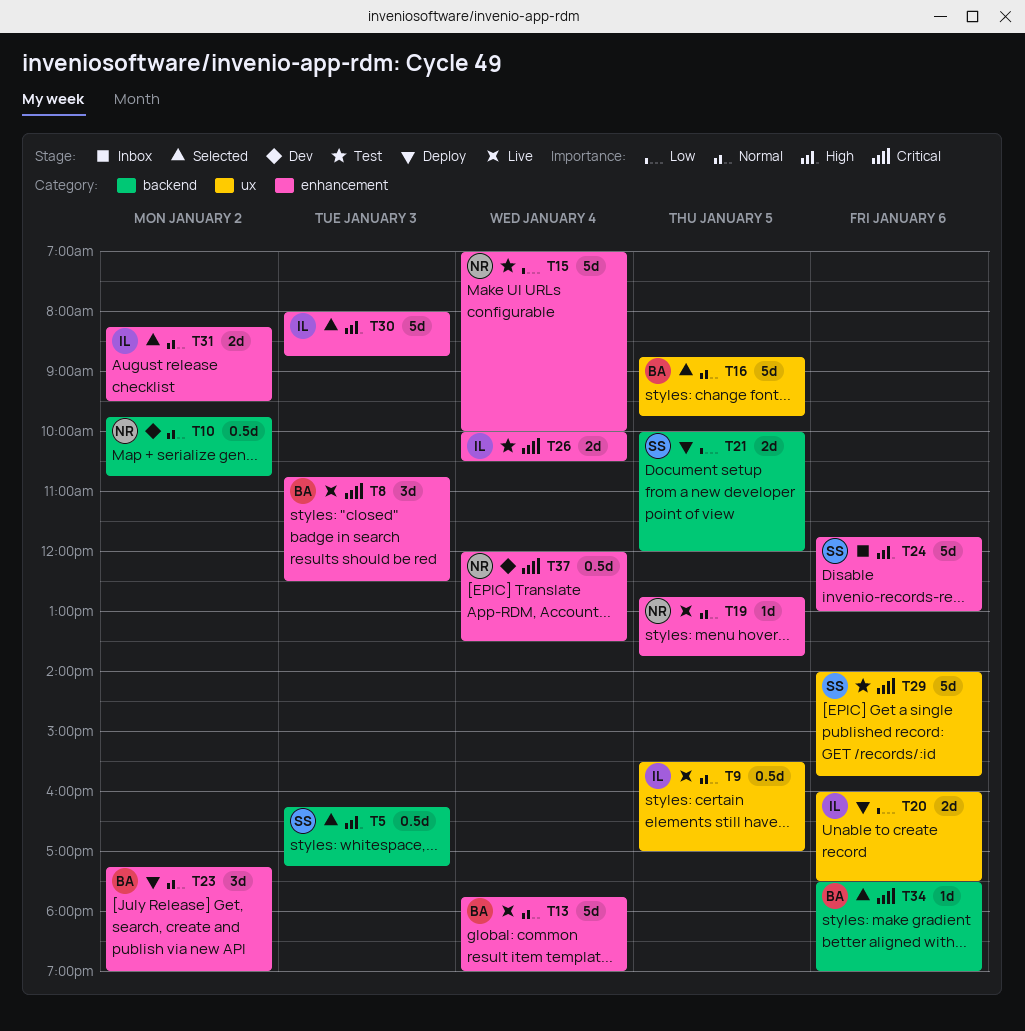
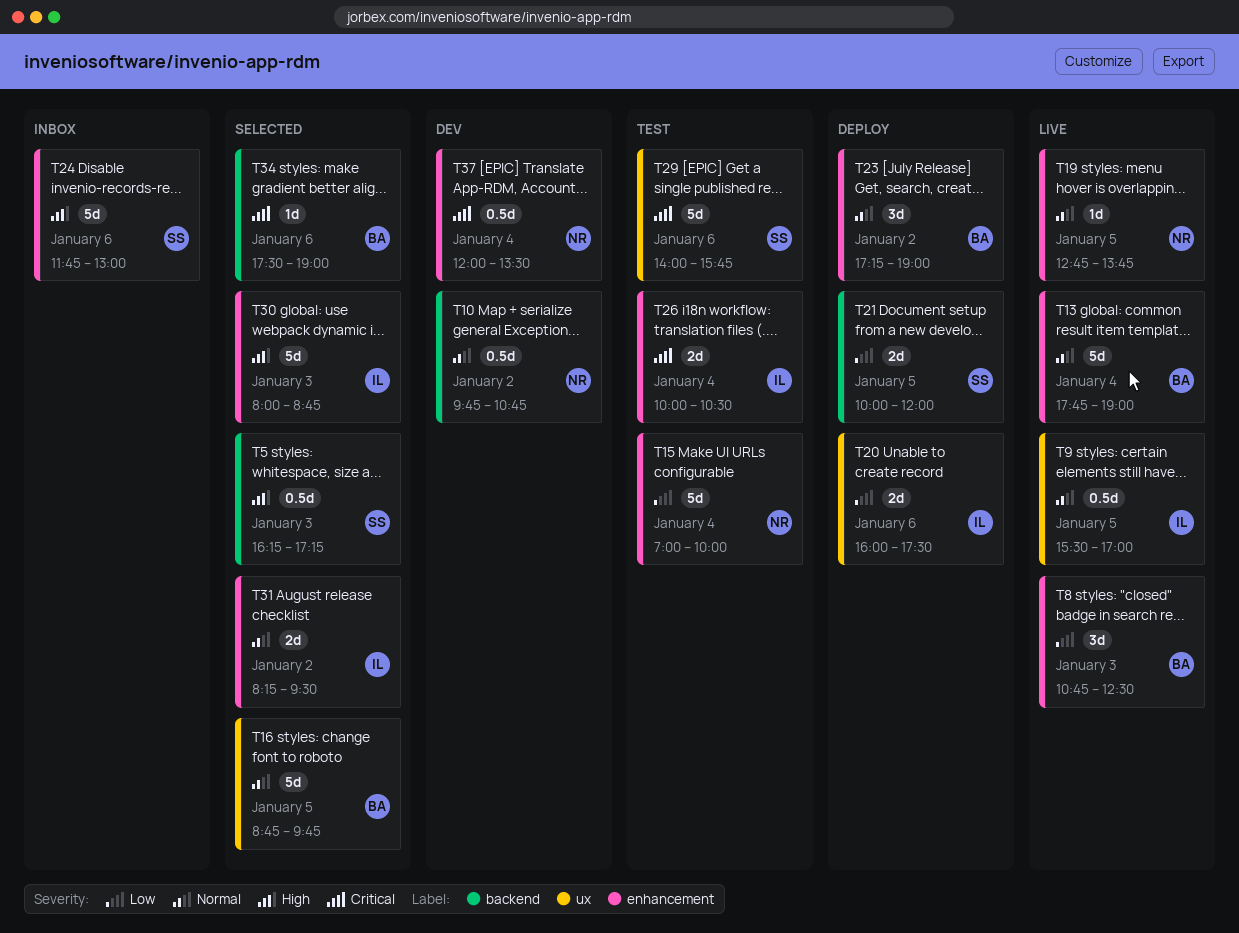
T8, priority: Critical -> Low

